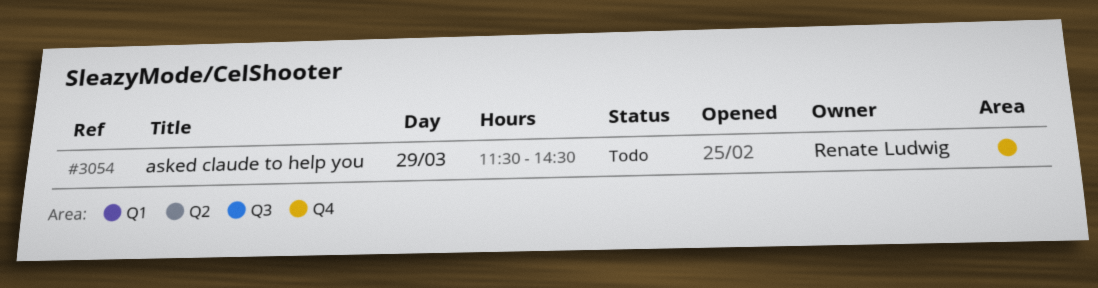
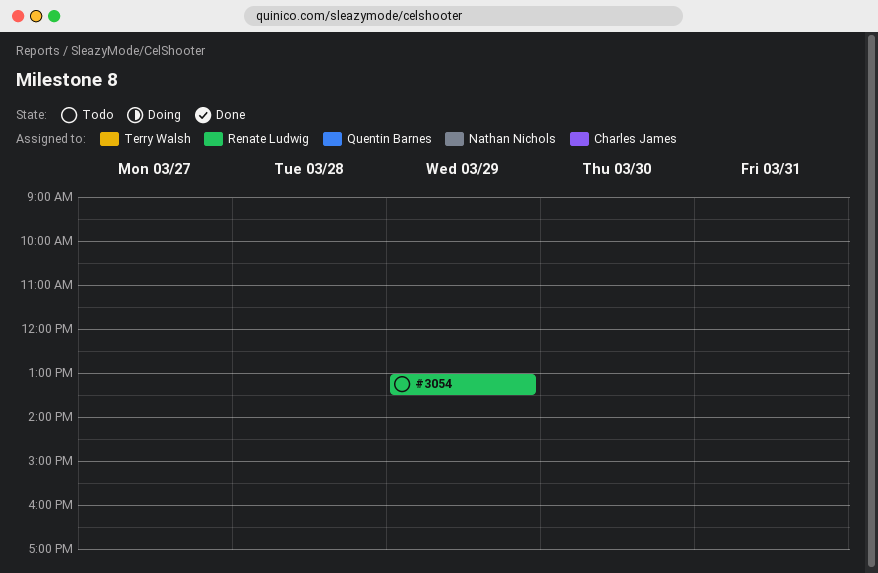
#3054, begins: 11:30 -> 13:00
#3054, ends: 14:30 -> 13:30

